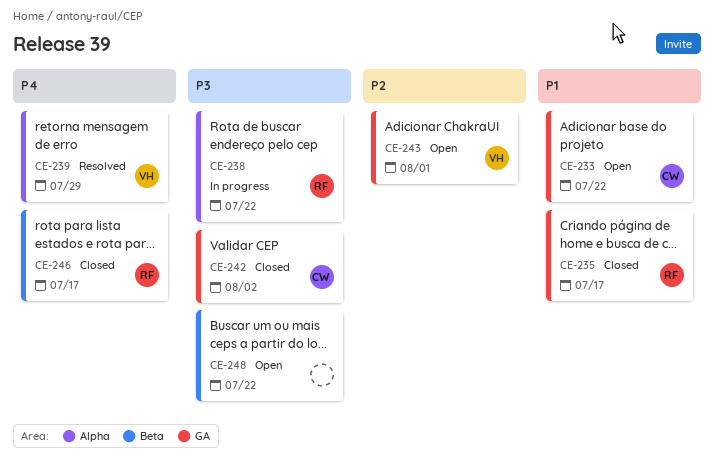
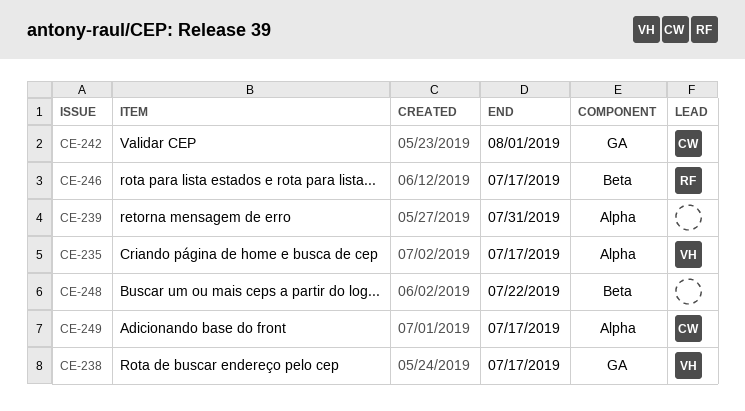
CE-233: present -> none
CE-235, owner: RF -> VH
CE-235, label: GA -> Alpha
CE-238, owner: RF -> VH
CE-238, label: Alpha -> GA
CE-238, due: Jul 22 -> Jul 17
CE-239, owner: VH -> none
CE-239, due: Jul 29 -> Jul 31
CE-242, due: Aug 2 -> Aug 1
CE-243: present -> none
CE-249: none -> present

